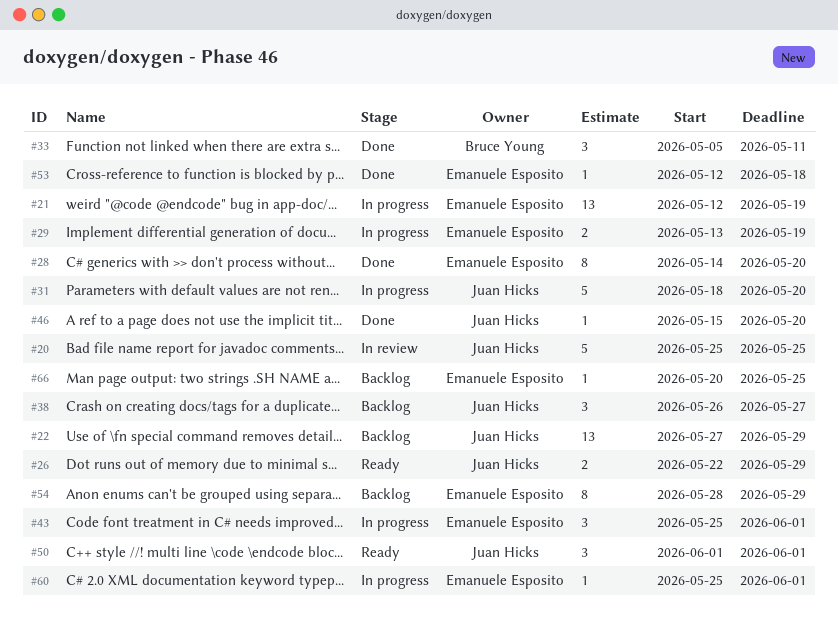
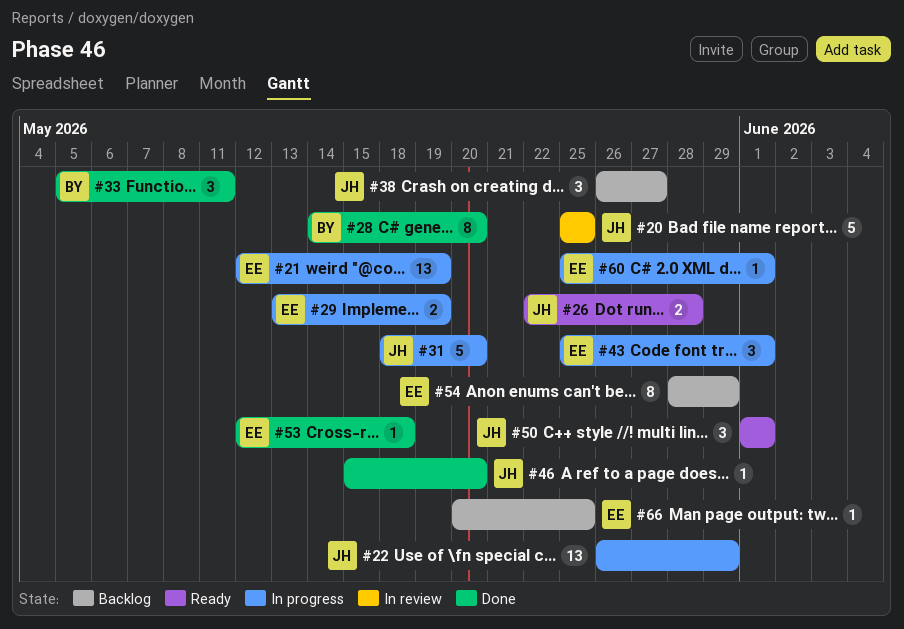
#22, status: Backlog -> In progress
#22, start: May 27 -> May 26
#26, due: May 29 -> May 28
#28, owner: Emanuele Esposito -> Bruce Young

